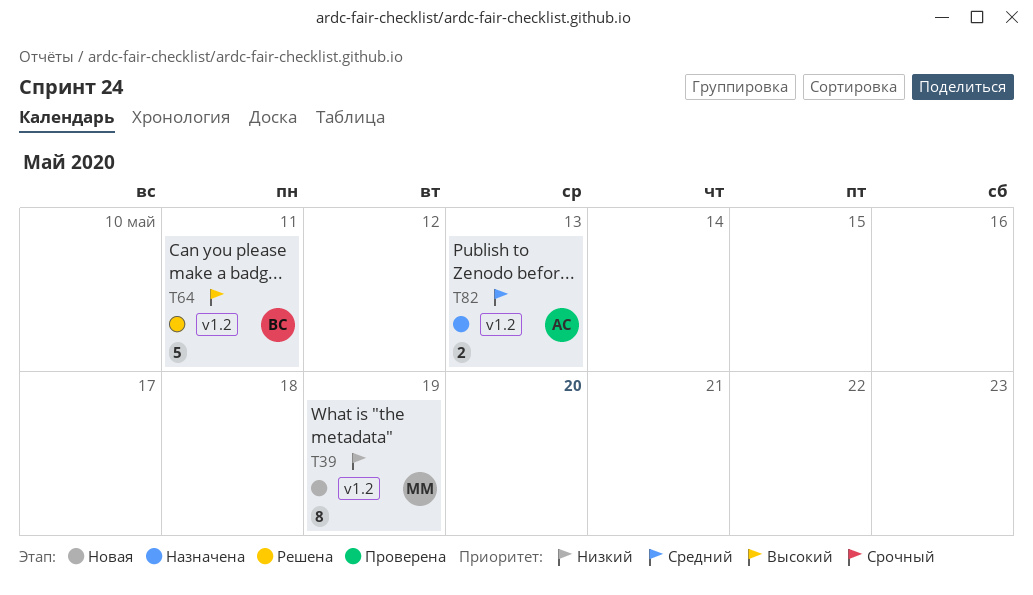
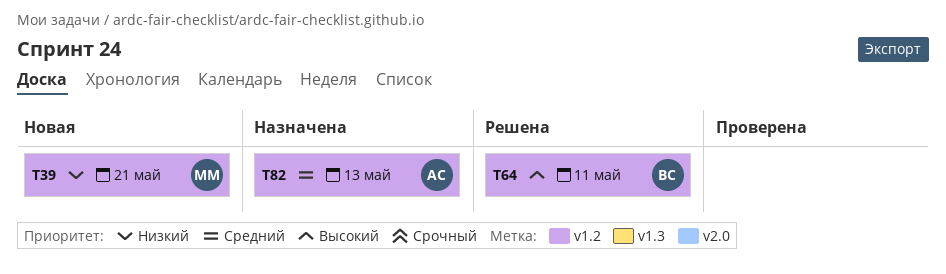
T39, due: May 19 -> May 21

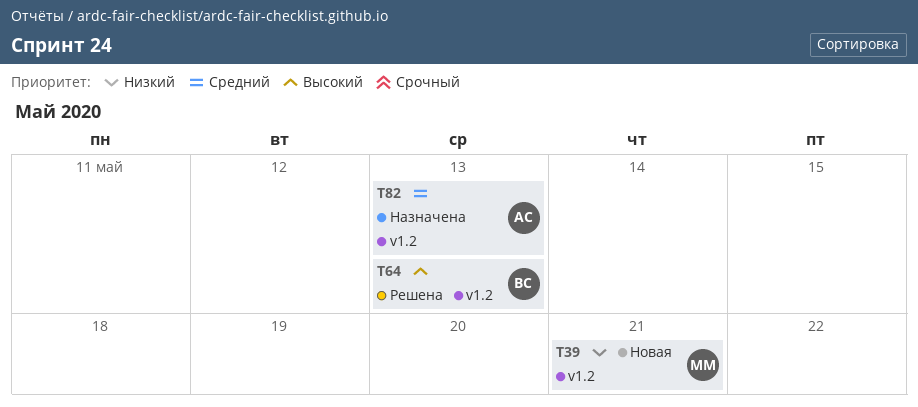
T64, due: May 11 -> May 13

